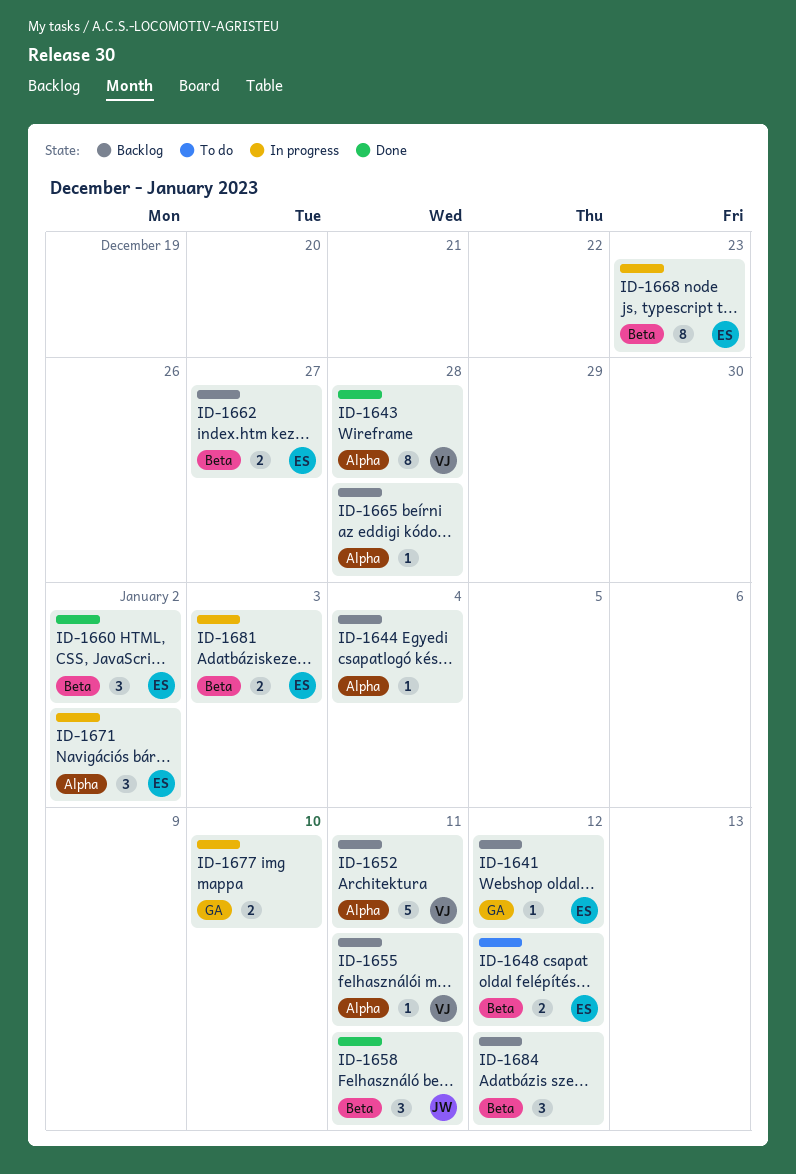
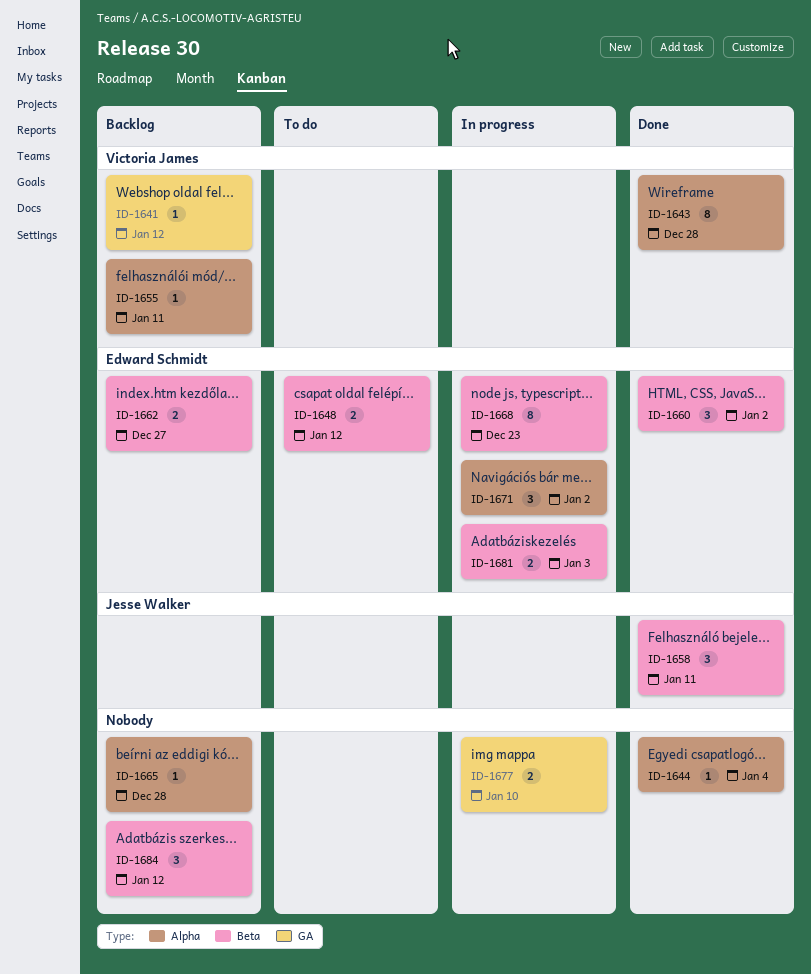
ID-1641, owner: Edward Schmidt -> Victoria James
ID-1644, status: Backlog -> Done
ID-1652: present -> none

